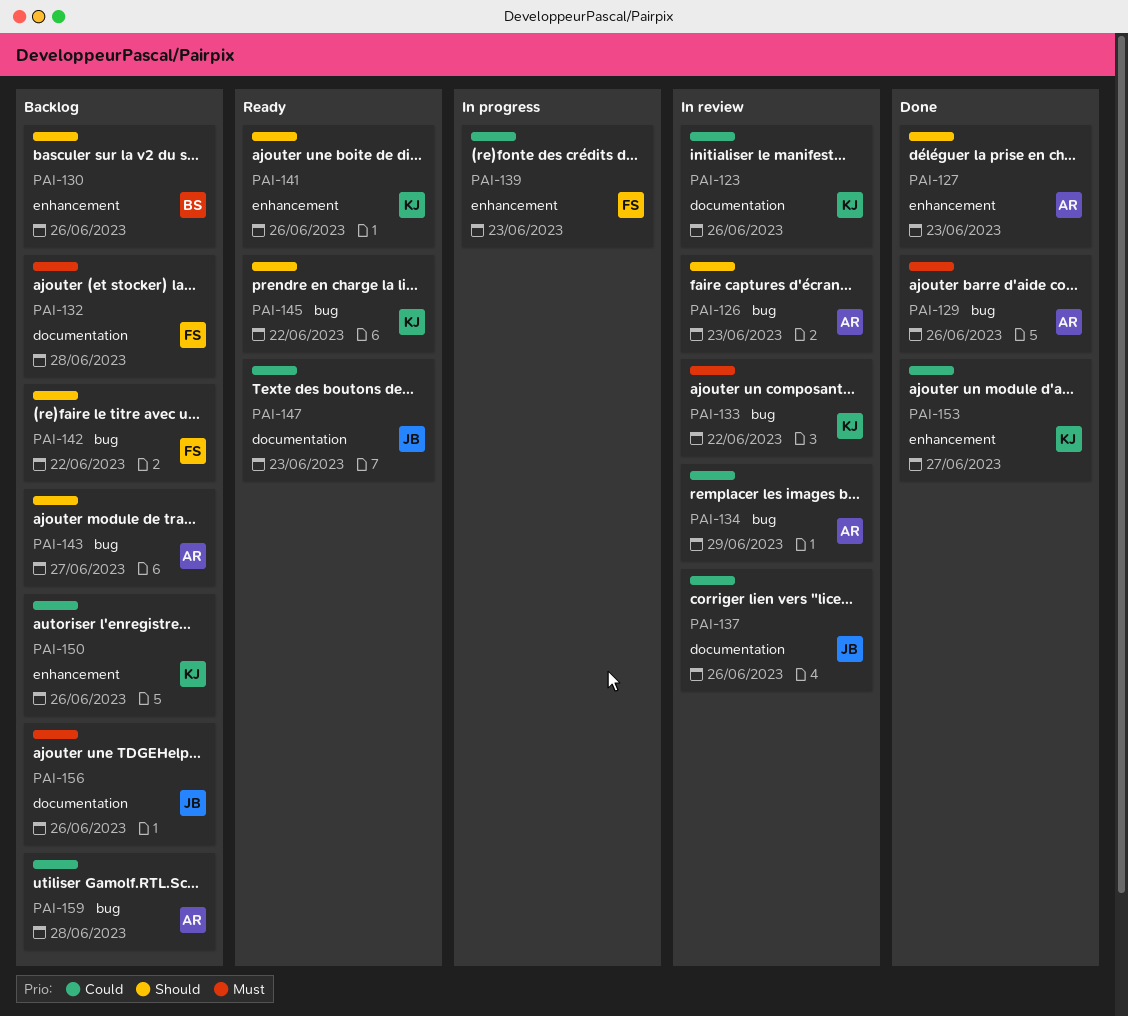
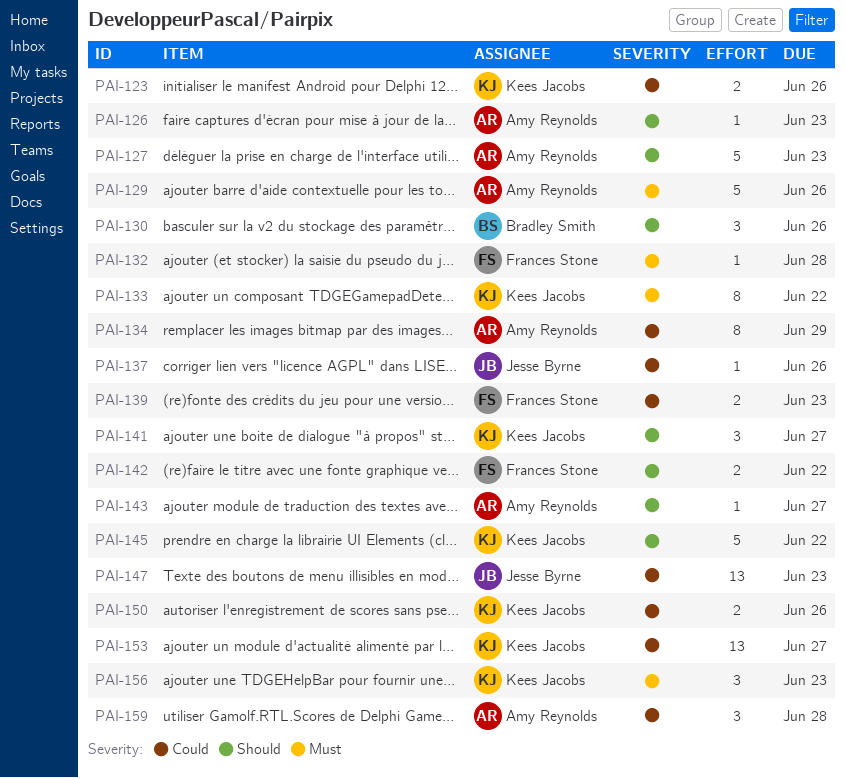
PAI-141, due: Jun 26 -> Jun 27
PAI-156, owner: Jesse Byrne -> Kees Jacobs
PAI-156, due: Jun 26 -> Jun 23

